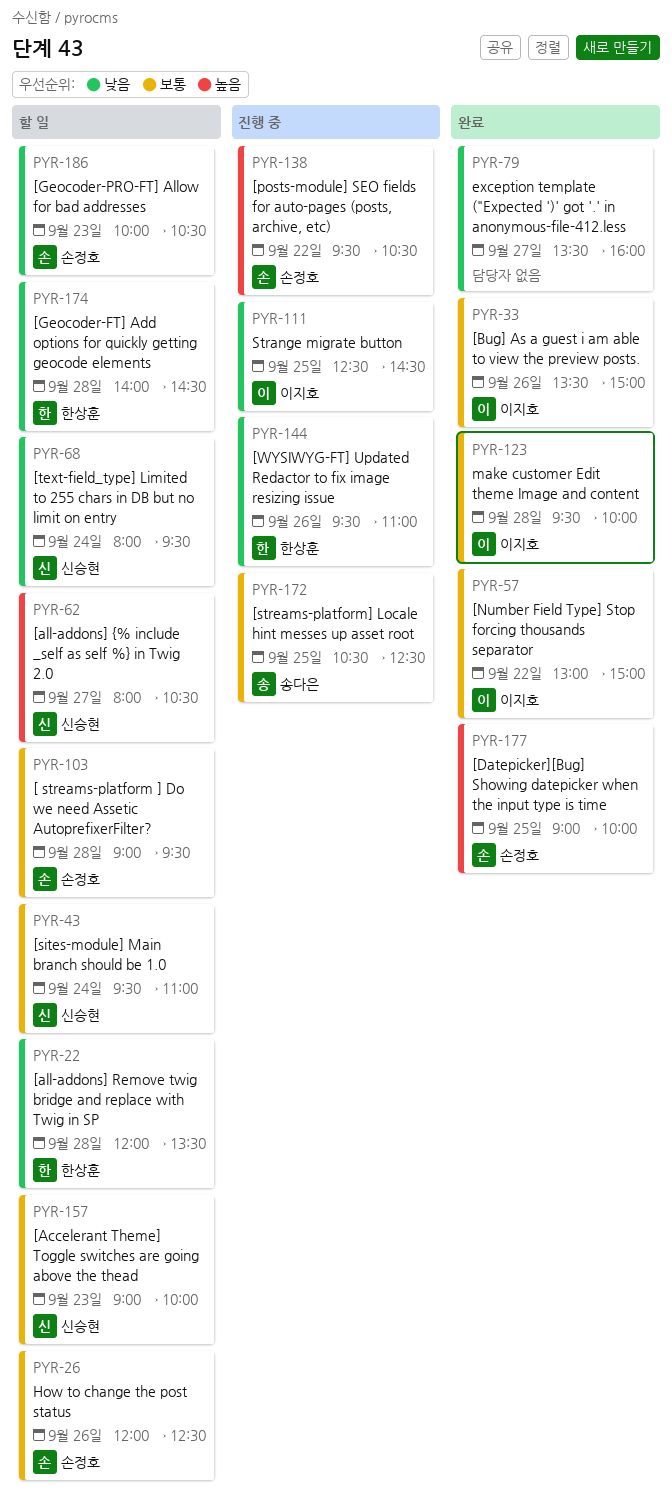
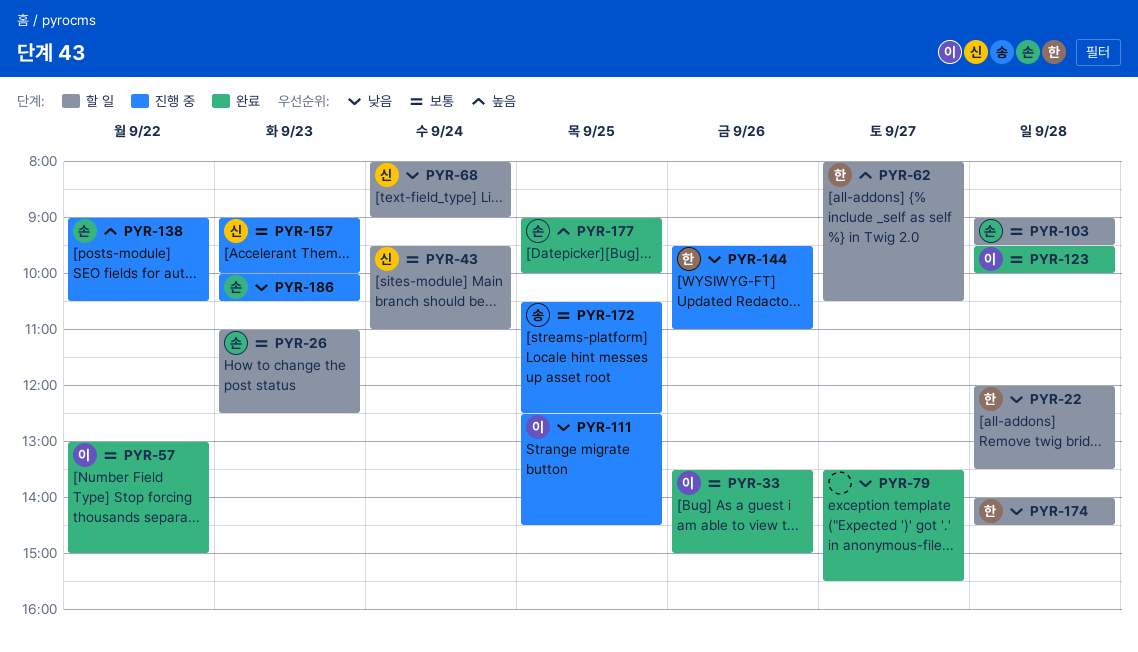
PYR-26, day: Sep 26 -> Sep 23
PYR-26, begins: 12:00 -> 11:00
PYR-62, owner: 신승현 -> 한상훈
PYR-68, ends: 09:30 -> 09:00
PYR-79, ends: 16:00 -> 15:30
PYR-138, begins: 09:30 -> 09:00
PYR-157, status: 할 일 -> 진행 중
PYR-186, status: 할 일 -> 진행 중

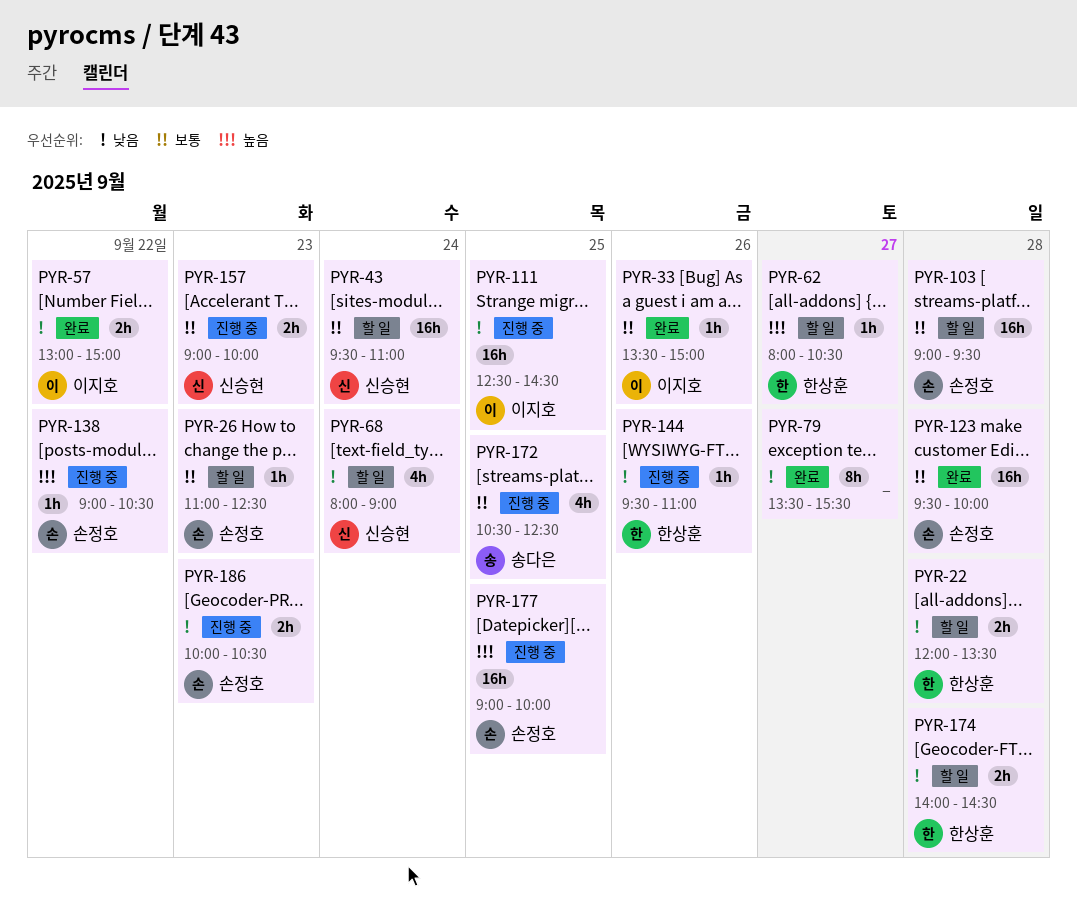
PYR-57, priority: 보통 -> 낮음
PYR-123, owner: 이지호 -> 손정호
PYR-177, status: 완료 -> 진행 중

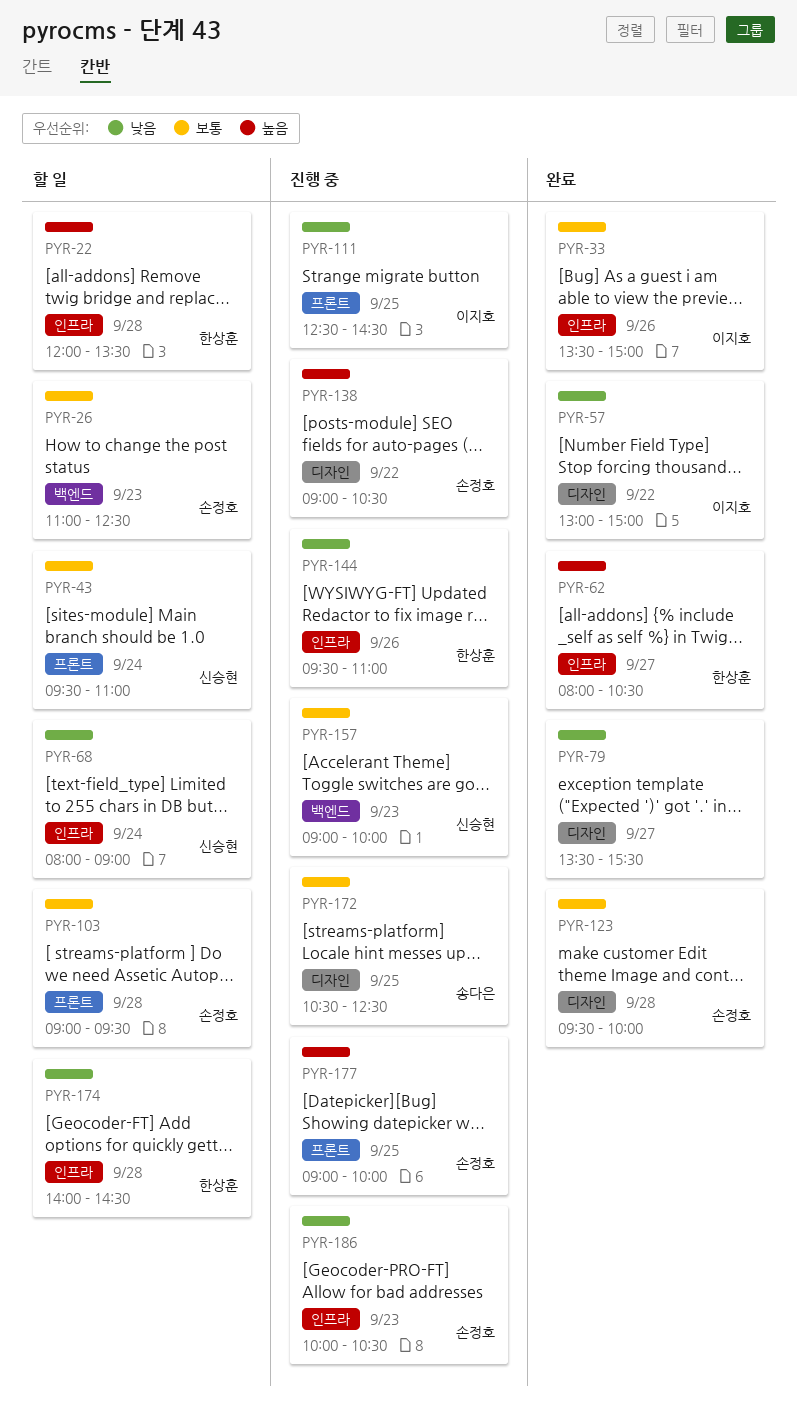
PYR-22, priority: 낮음 -> 높음
PYR-62, status: 할 일 -> 완료

